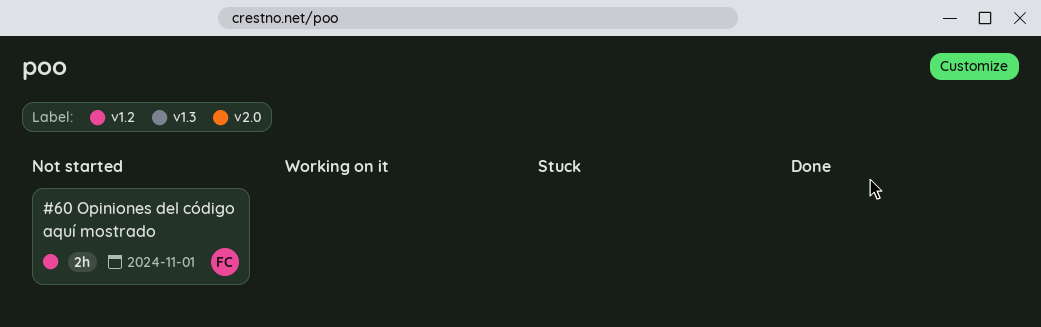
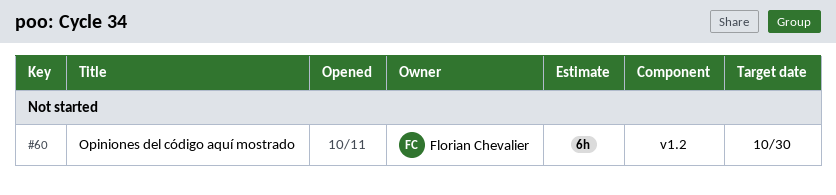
#60, estimate: 2h -> 6h
#60, due: Nov 1 -> Oct 30

